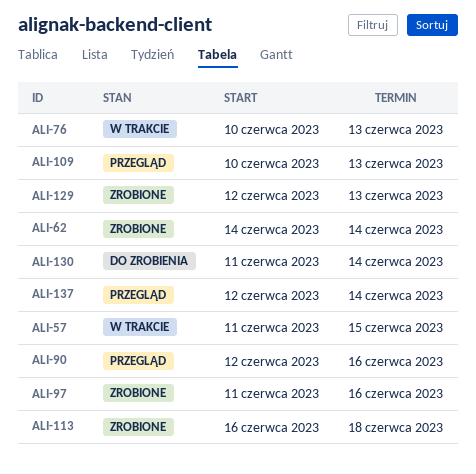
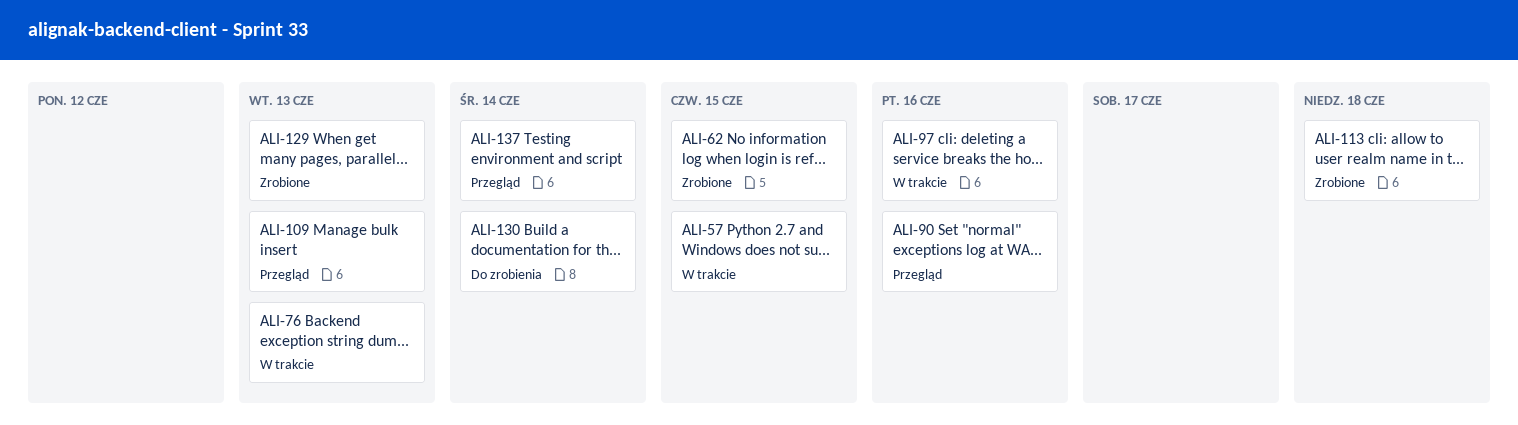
ALI-62, due: Jun 14 -> Jun 15
ALI-97, status: Zrobione -> W trakcie

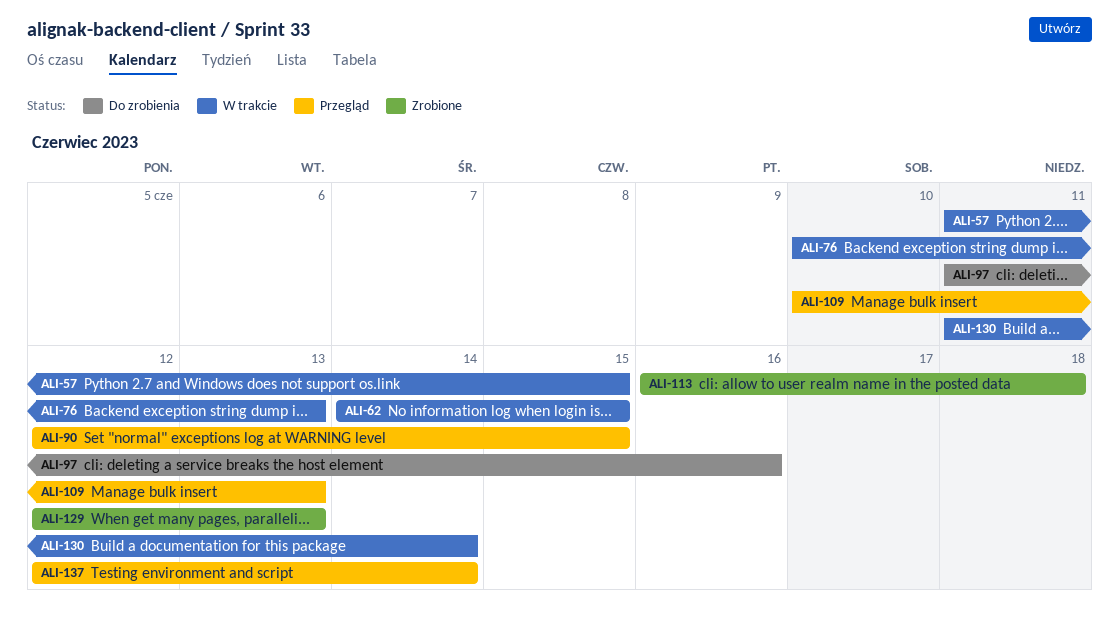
ALI-62, status: Zrobione -> W trakcie
ALI-90, due: Jun 16 -> Jun 15
ALI-97, status: W trakcie -> Do zrobienia
ALI-130, status: Do zrobienia -> W trakcie

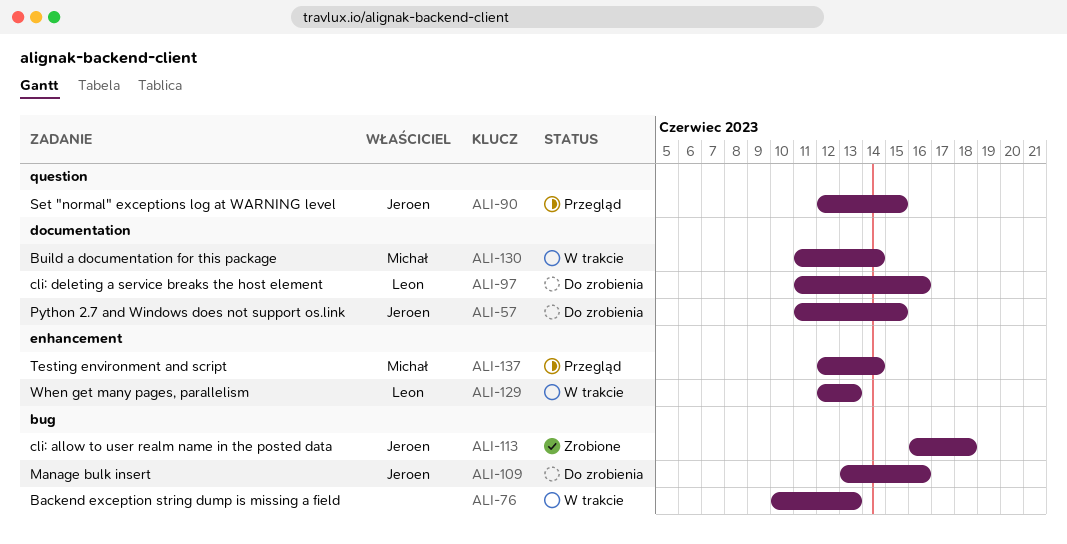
ALI-57, status: W trakcie -> Do zrobienia
ALI-62: present -> none
ALI-109, status: Przegląd -> Do zrobienia
ALI-109, start: Jun 10 -> Jun 13
ALI-109, due: Jun 13 -> Jun 16
ALI-129, status: Zrobione -> W trakcie

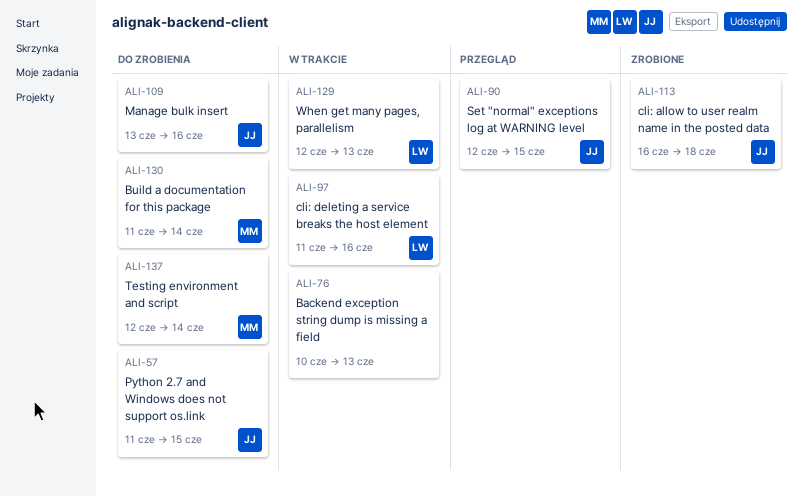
ALI-97, status: Do zrobienia -> W trakcie
ALI-130, status: W trakcie -> Do zrobienia
ALI-137, status: Przegląd -> Do zrobienia

